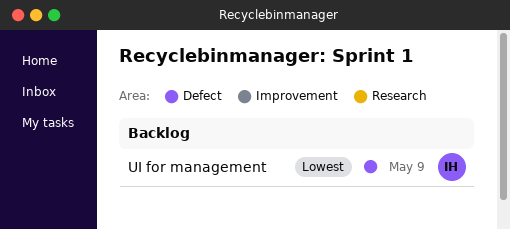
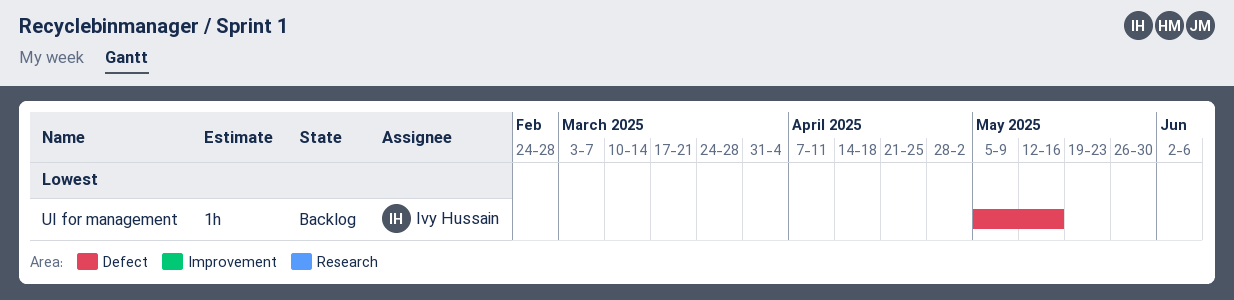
UI for management, due: May 9 -> May 16

